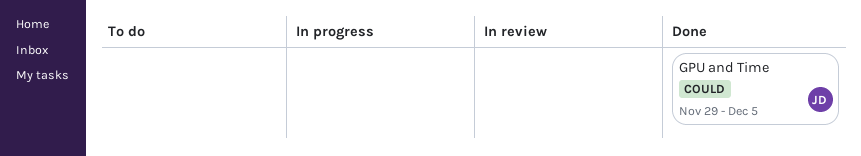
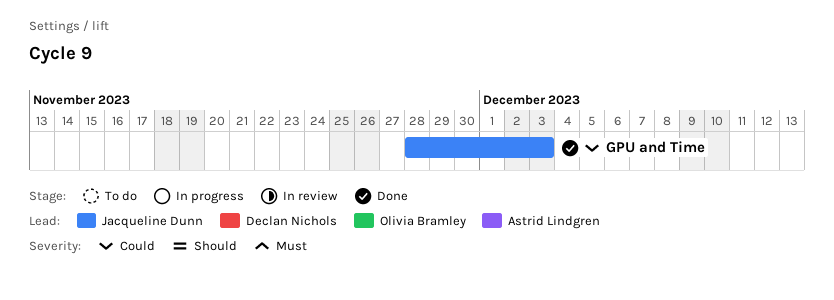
GPU and Time, start: Nov 29 -> Nov 28
GPU and Time, due: Dec 5 -> Dec 3

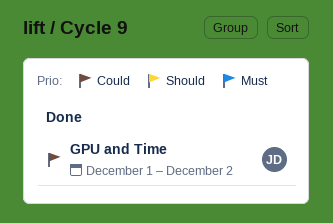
GPU and Time, start: Nov 28 -> Dec 1
GPU and Time, due: Dec 3 -> Dec 2

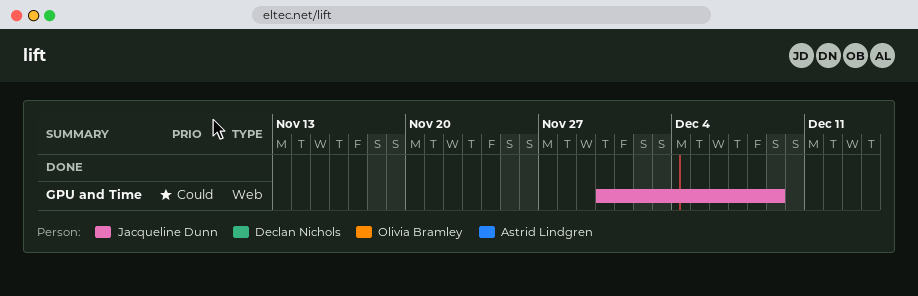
GPU and Time, start: Dec 1 -> Nov 30
GPU and Time, due: Dec 2 -> Dec 9

